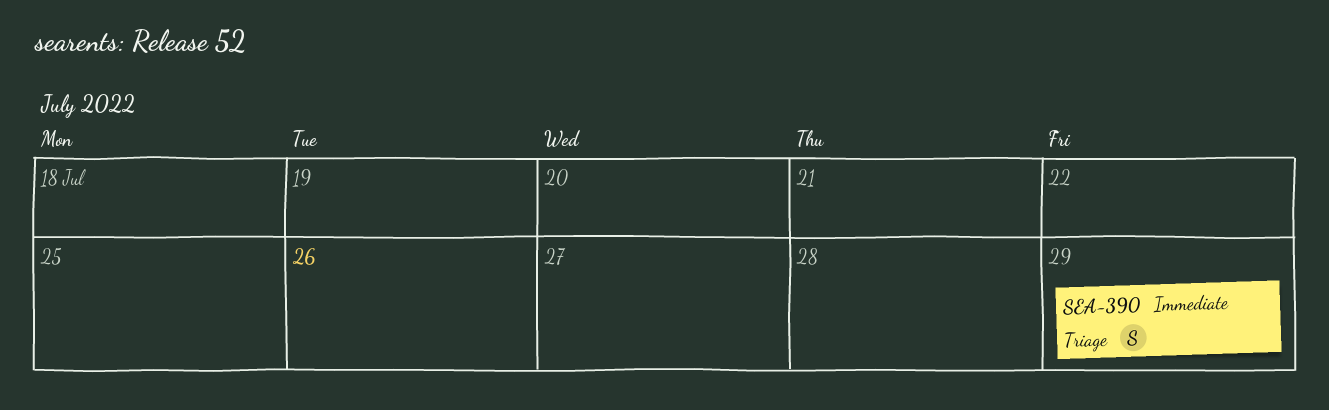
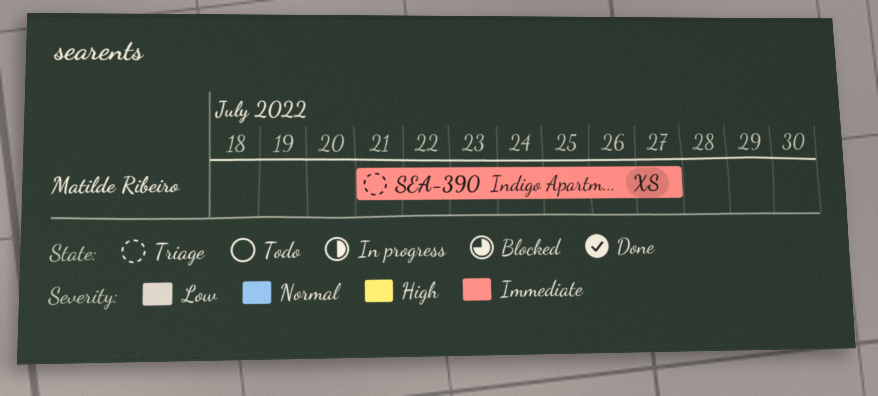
SEA-390, estimate: S -> XS
SEA-390, due: Jul 29 -> Jul 27

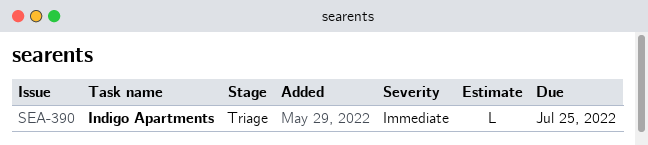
SEA-390, estimate: XS -> L
SEA-390, due: Jul 27 -> Jul 25

